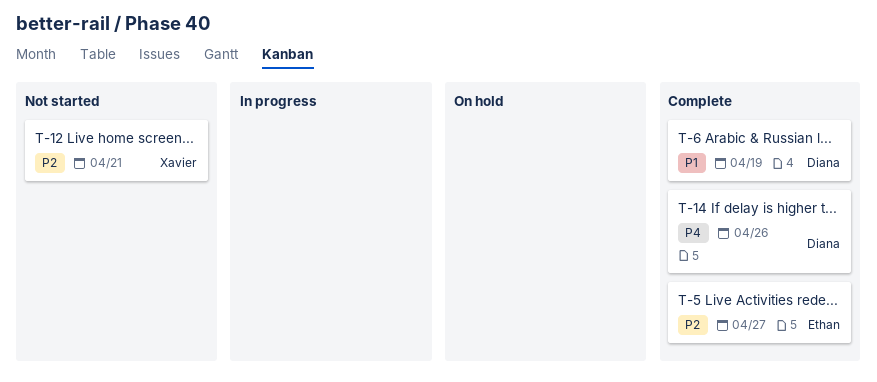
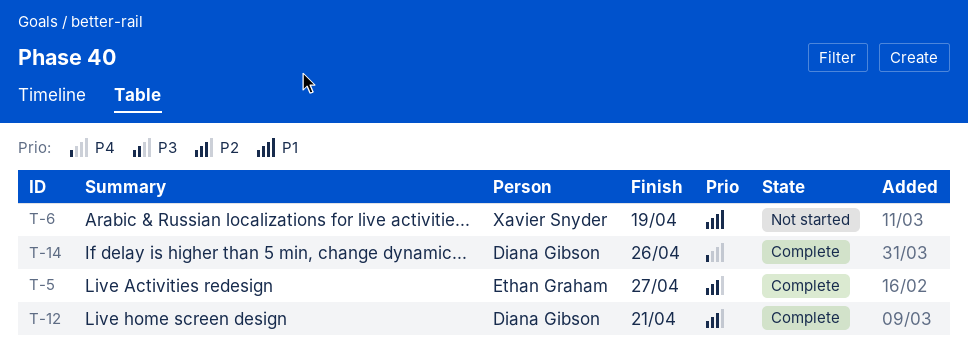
T-6, status: Complete -> Not started
T-6, owner: Diana Gibson -> Xavier Snyder
T-12, status: Not started -> Complete
T-12, owner: Xavier Snyder -> Diana Gibson

